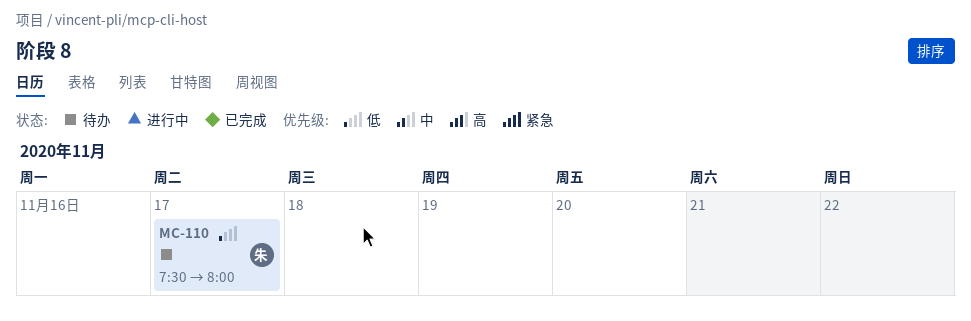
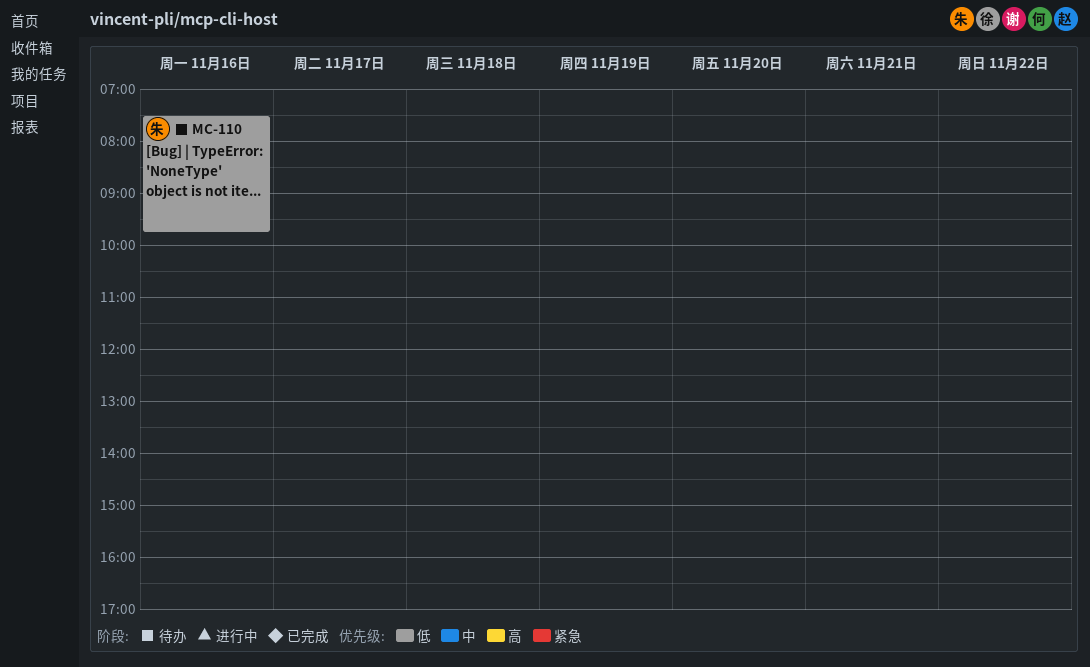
MC-110, day: Nov 17 -> Nov 16
MC-110, ends: 08:00 -> 09:45

